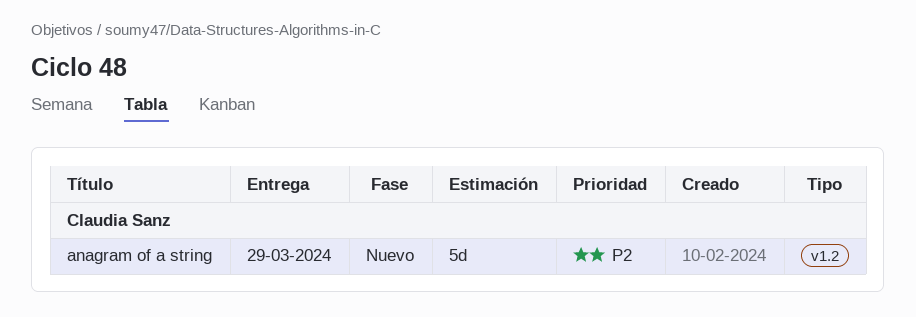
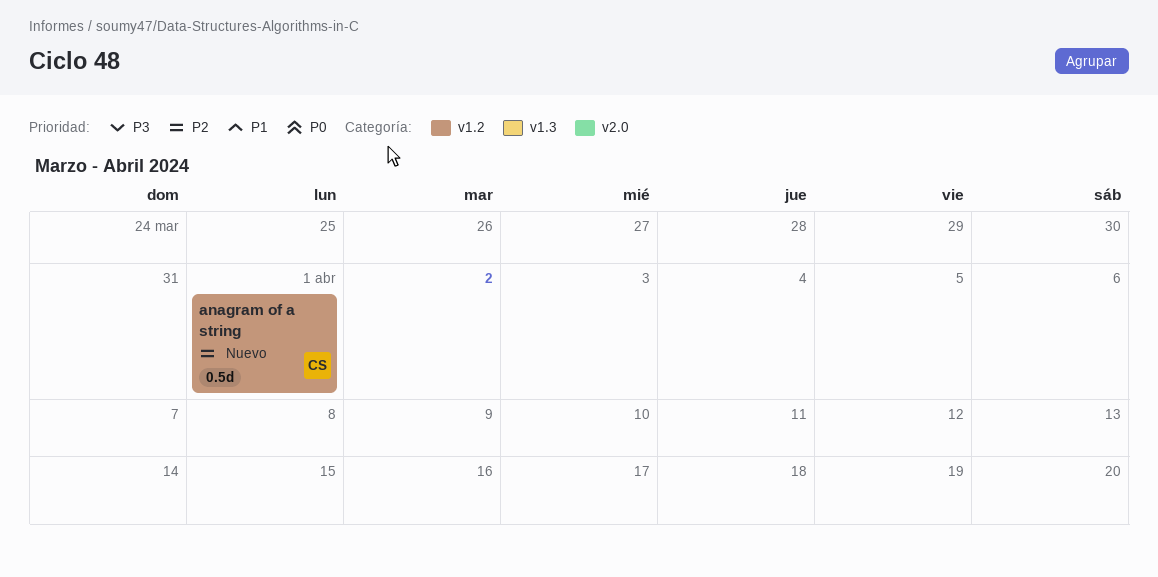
anagram of a string, estimate: 5d -> 0.5d
anagram of a string, due: Mar 29 -> Apr 1

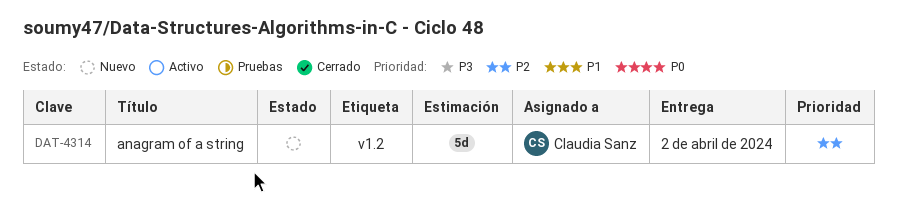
anagram of a string, estimate: 0.5d -> 5d
anagram of a string, due: Apr 1 -> Apr 2

